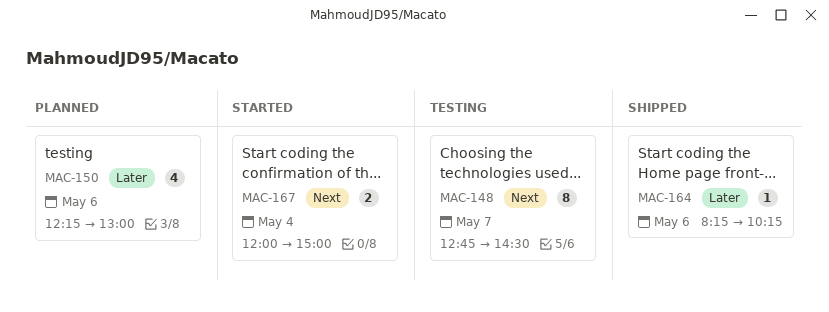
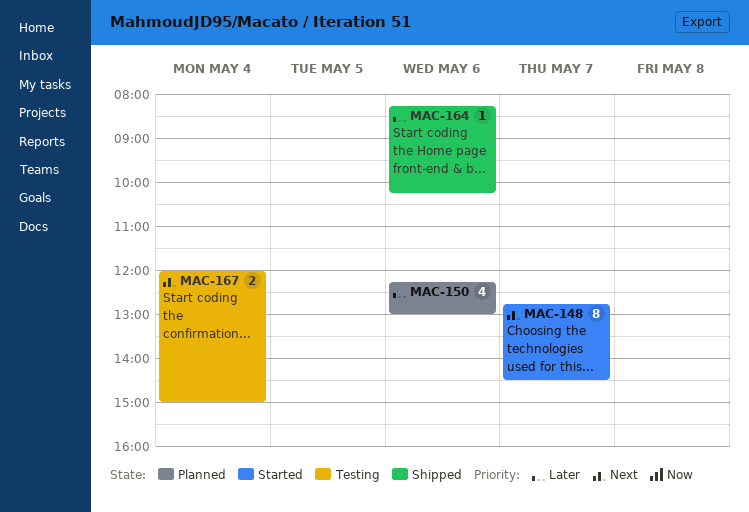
MAC-148, status: Testing -> Started
MAC-167, status: Started -> Testing

